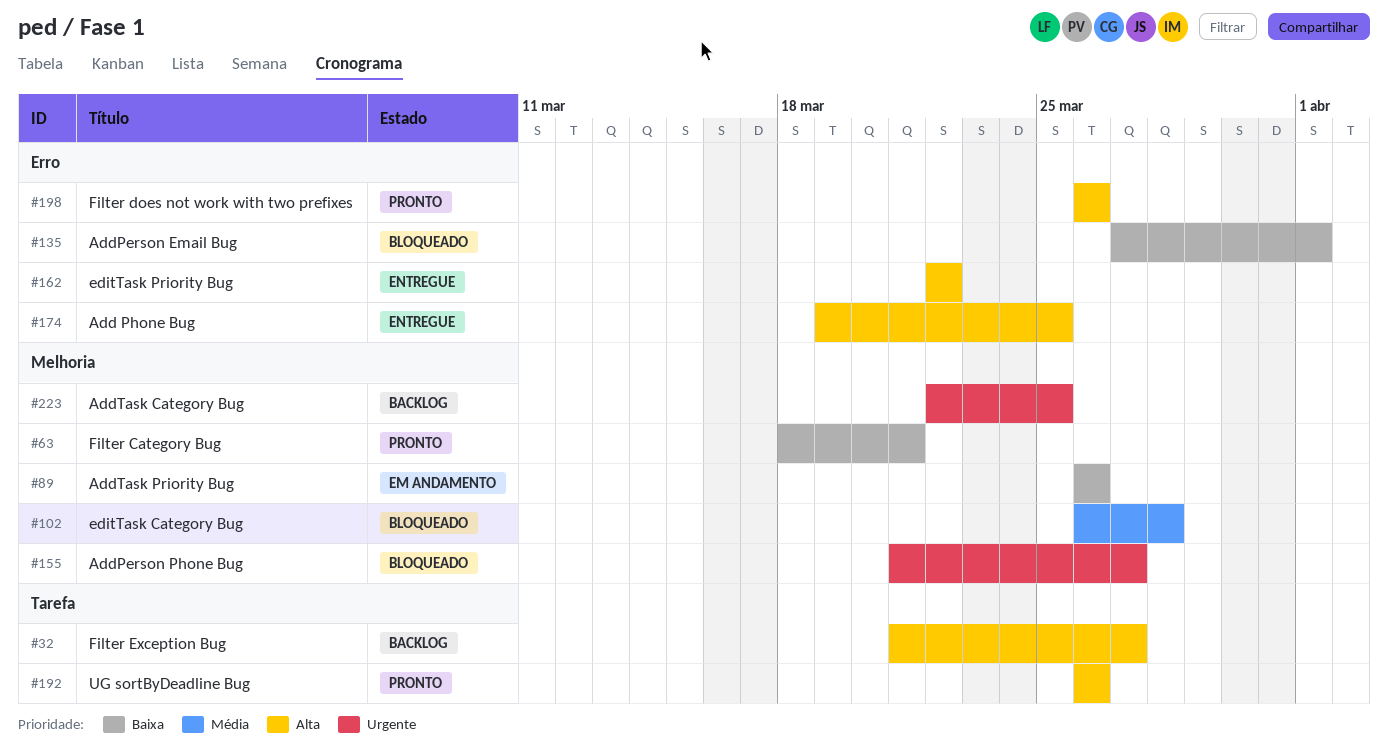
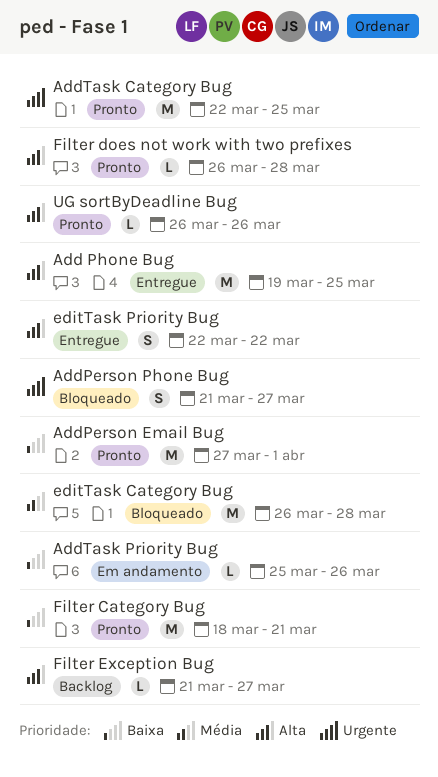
AddPerson Email Bug, status: Bloqueado -> Pronto
AddTask Category Bug, status: Backlog -> Pronto
AddTask Priority Bug, start: Mar 26 -> Mar 25
Filter does not work with two prefixes, due: Mar 26 -> Mar 28

